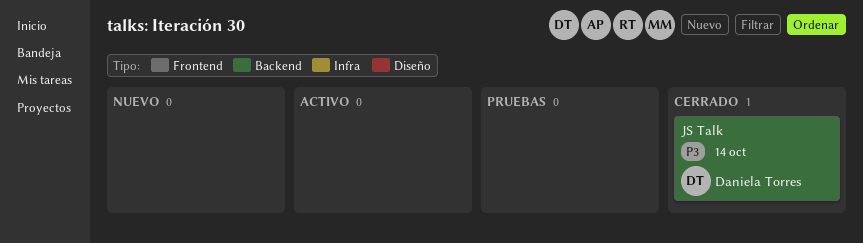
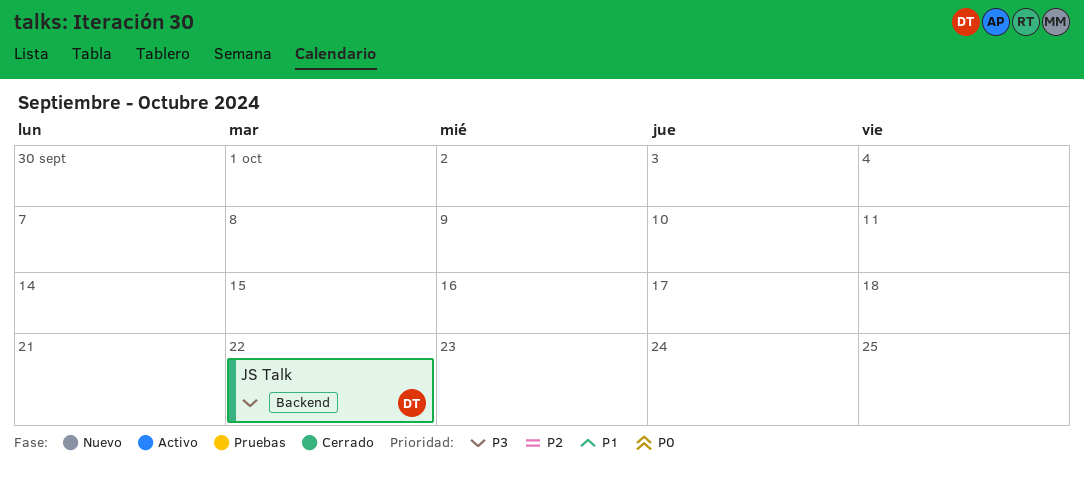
JS Talk, due: Oct 14 -> Oct 22

